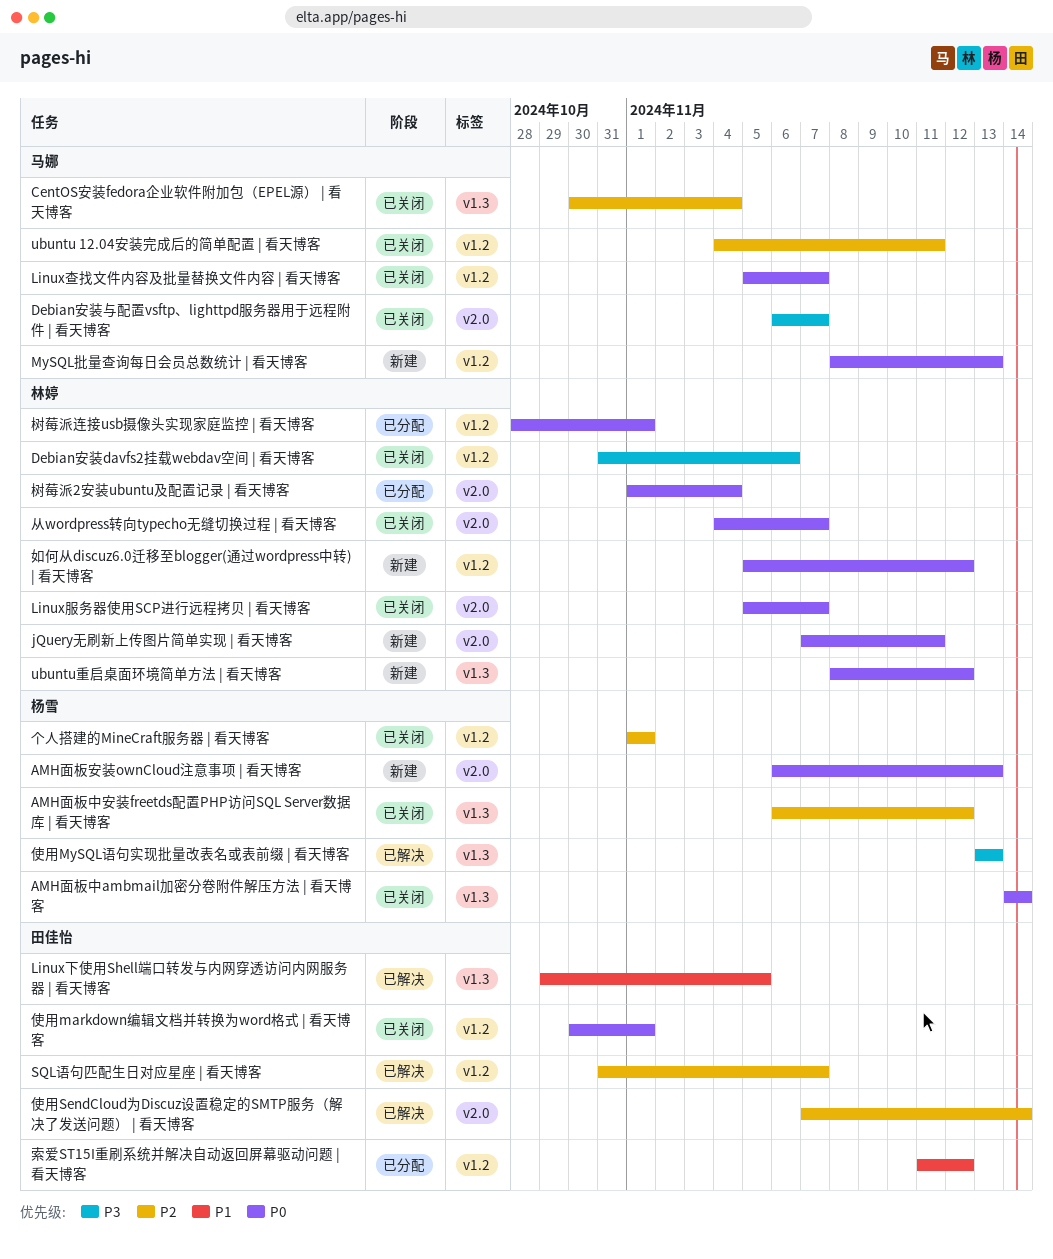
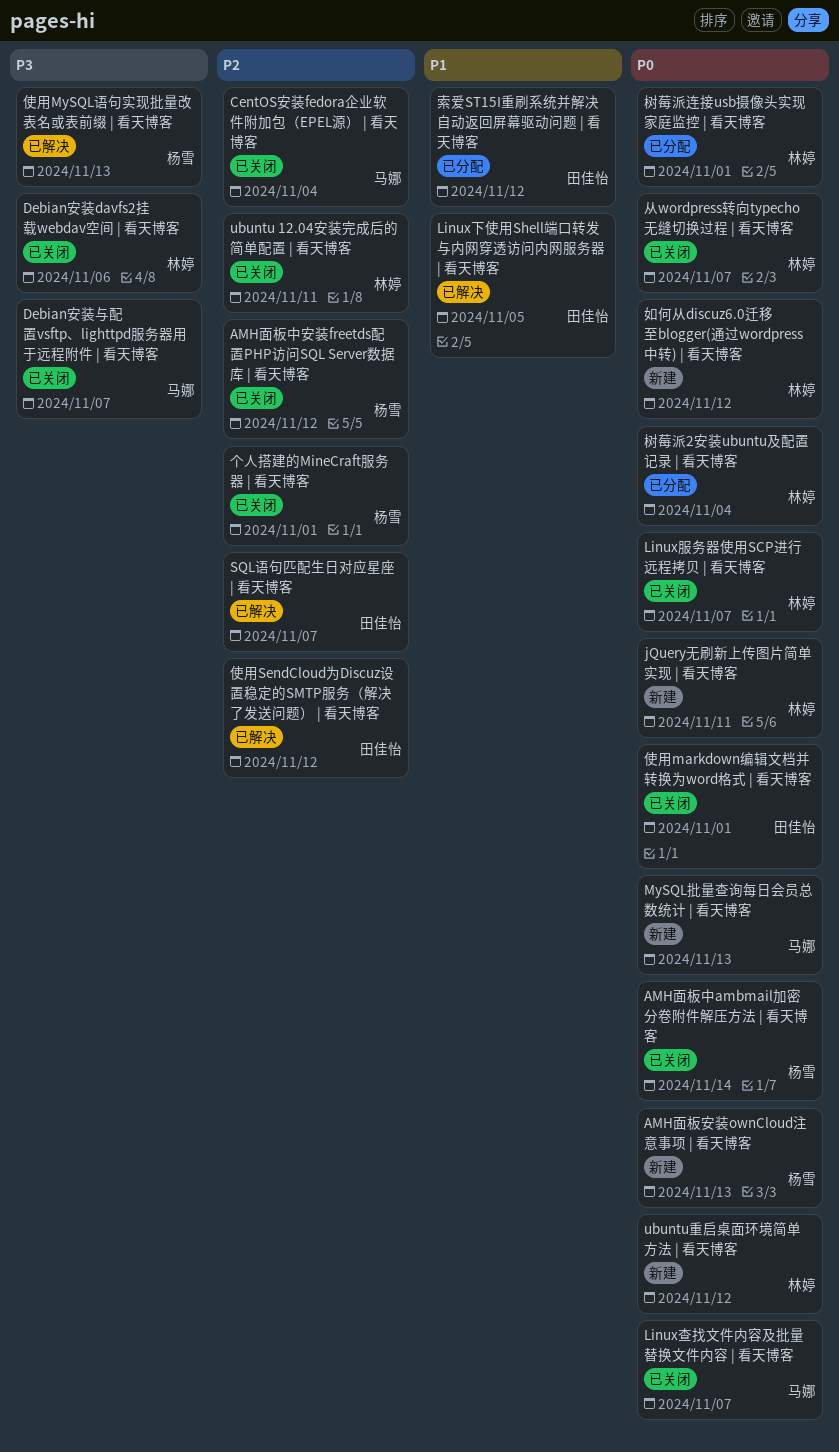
ubuntu 12.04安装完成后的简单配置 | 看天博客, owner: 马娜 -> 林婷
使用SendCloud为Discuz设置稳定的SMTP服务（解决了发送问题） | 看天博客, due: Nov 14 -> Nov 12

